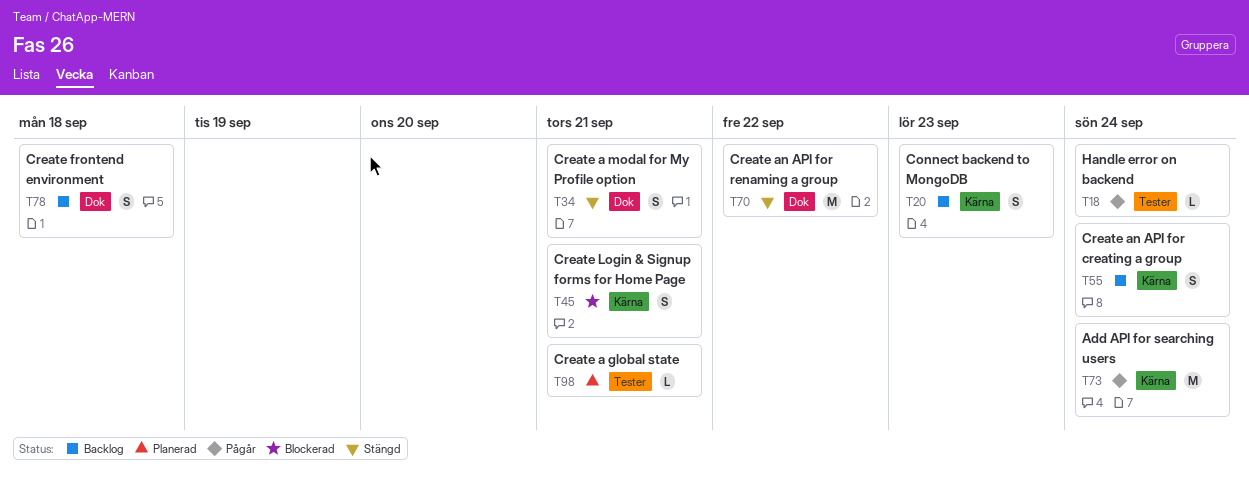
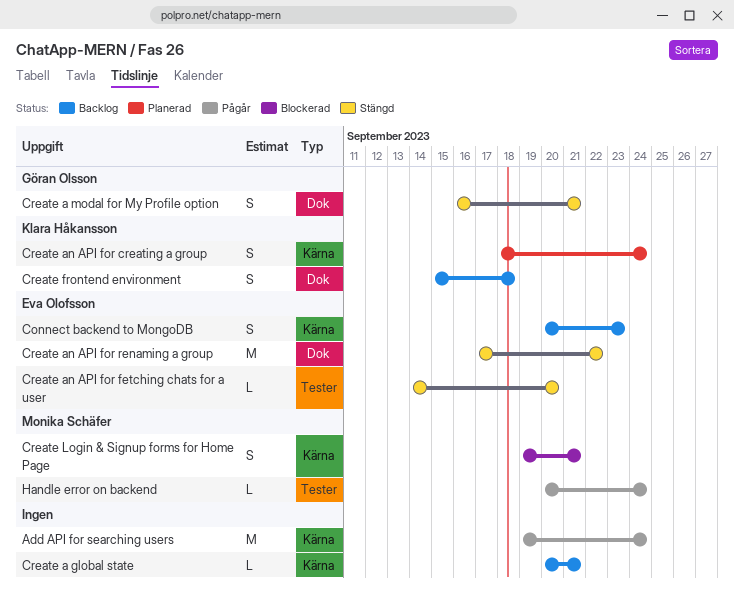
Create a global state, status: Planerad -> Backlog
Create a global state, label: Tester -> Kärna
Create an API for creating a group, status: Backlog -> Planerad
Create an API for fetching chats for a user: none -> present

